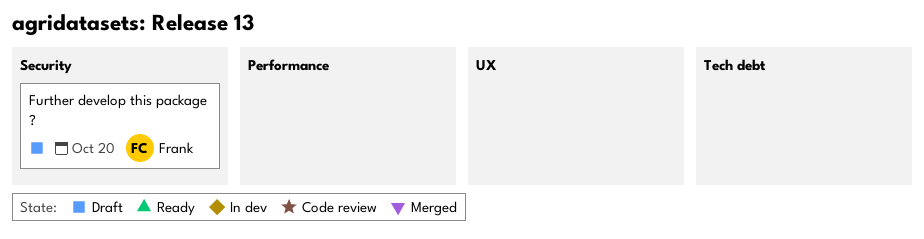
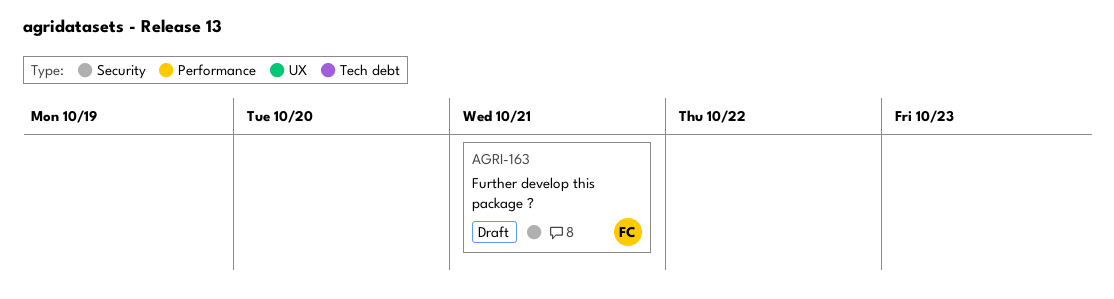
Further develop this package ?, due: Oct 20 -> Oct 21

